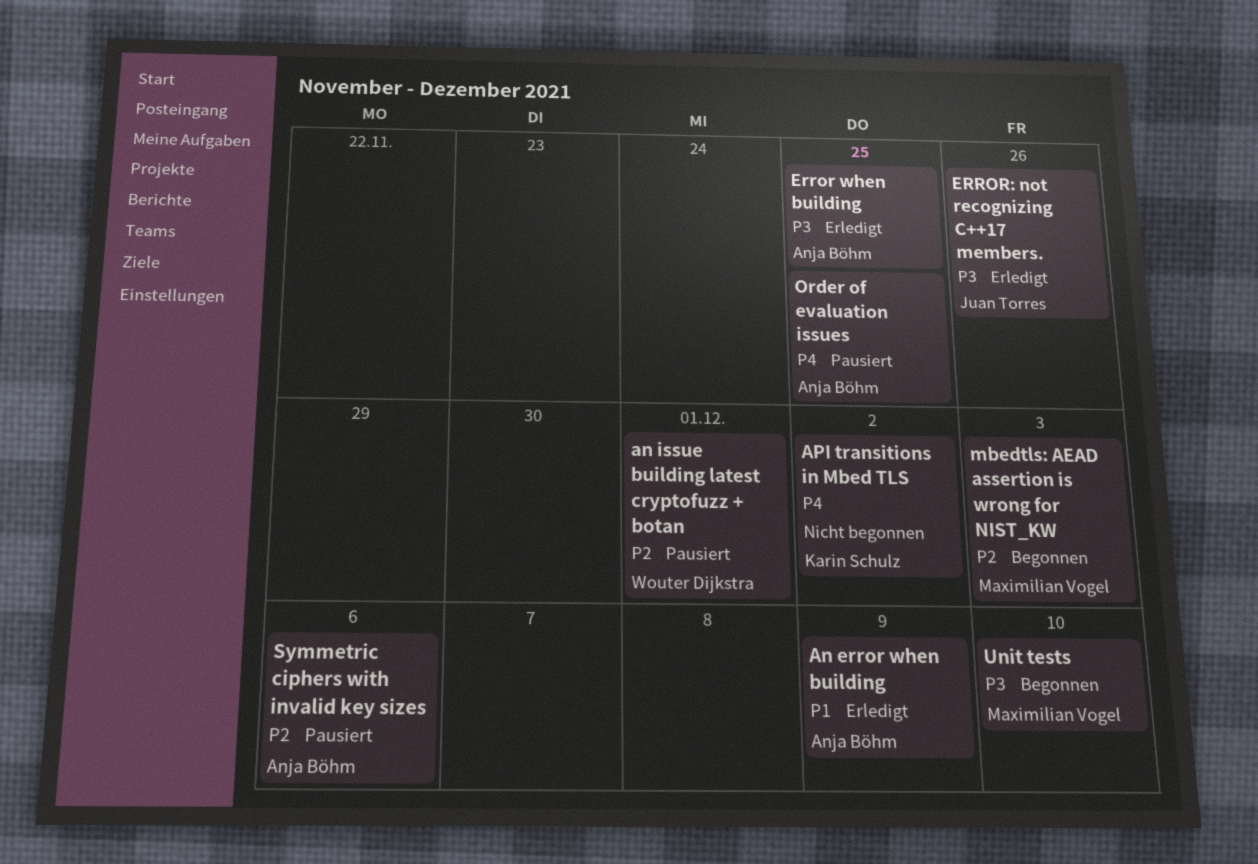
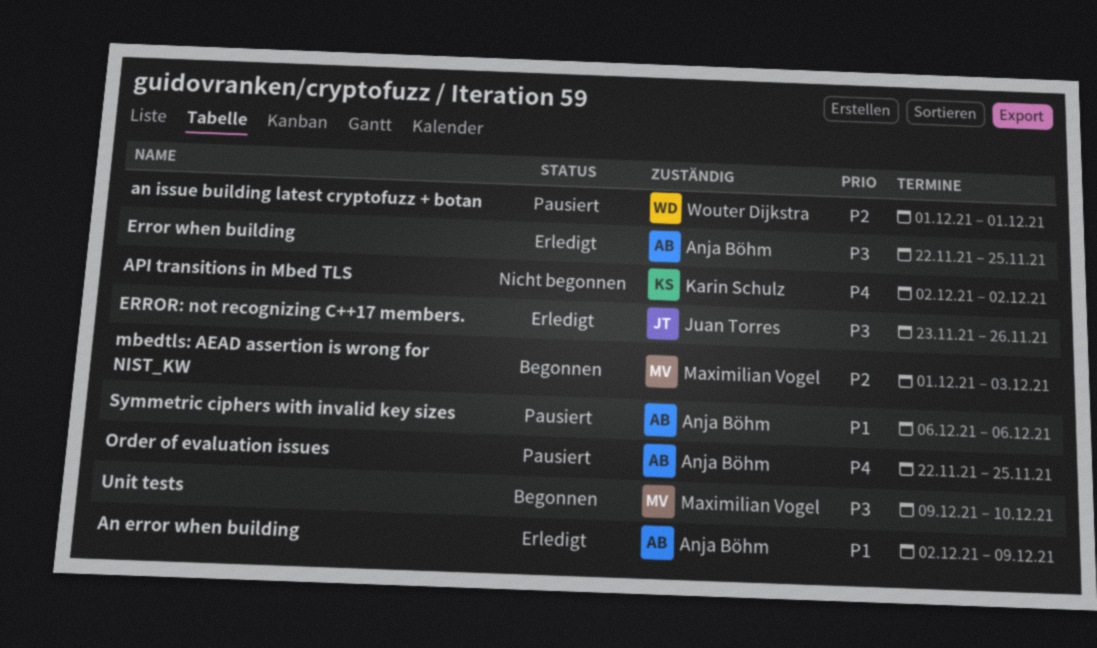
Symmetric ciphers with invalid key sizes, priority: P2 -> P1

